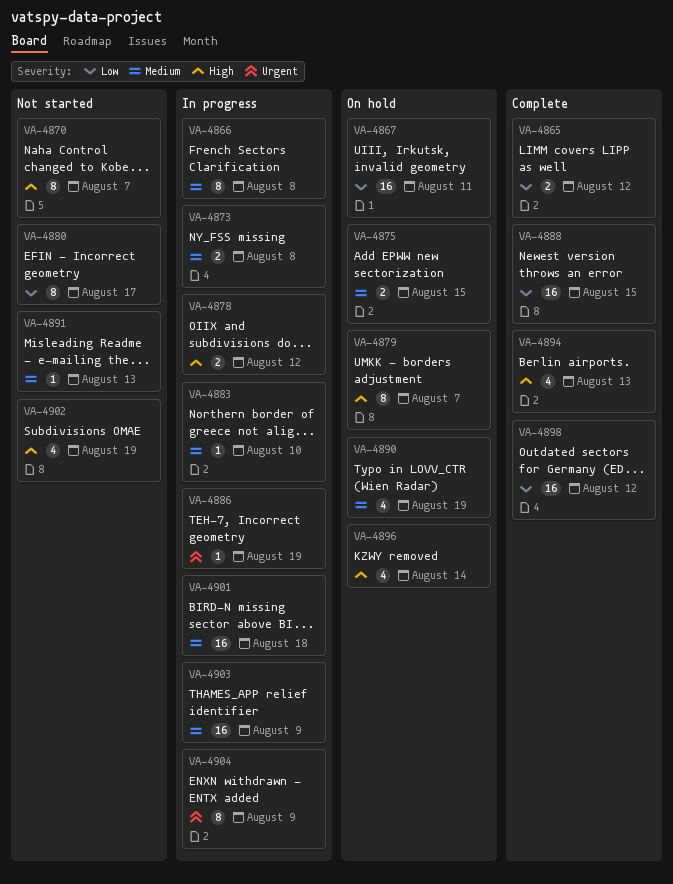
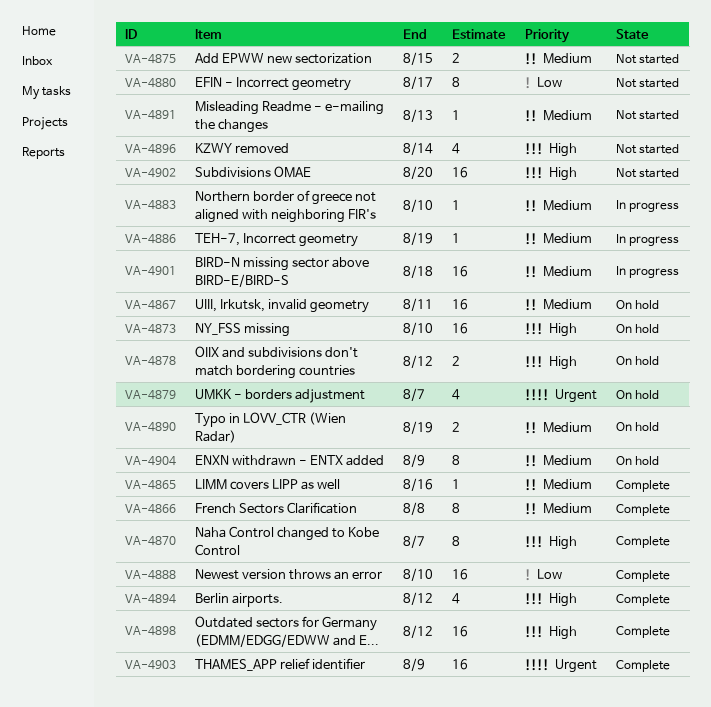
VA-4865, priority: Low -> Medium
VA-4865, estimate: 2 -> 1
VA-4865, due: Aug 12 -> Aug 16
VA-4866, status: In progress -> Complete
VA-4867, priority: Low -> Medium
VA-4870, status: Not started -> Complete
VA-4873, status: In progress -> On hold
VA-4873, priority: Medium -> High
VA-4873, estimate: 2 -> 16
VA-4873, due: Aug 8 -> Aug 10
VA-4875, status: On hold -> Not started
VA-4878, status: In progress -> On hold
VA-4879, priority: High -> Urgent
VA-4879, estimate: 8 -> 4
VA-4886, priority: Urgent -> Medium
VA-4888, due: Aug 15 -> Aug 10
VA-4890, estimate: 4 -> 2
VA-4894, due: Aug 13 -> Aug 12
VA-4896, status: On hold -> Not started
VA-4898, priority: Low -> High
VA-4902, estimate: 4 -> 16
VA-4902, due: Aug 19 -> Aug 20
VA-4903, status: In progress -> Complete
VA-4903, priority: Medium -> Urgent
VA-4904, status: In progress -> On hold
VA-4904, priority: Urgent -> Medium

